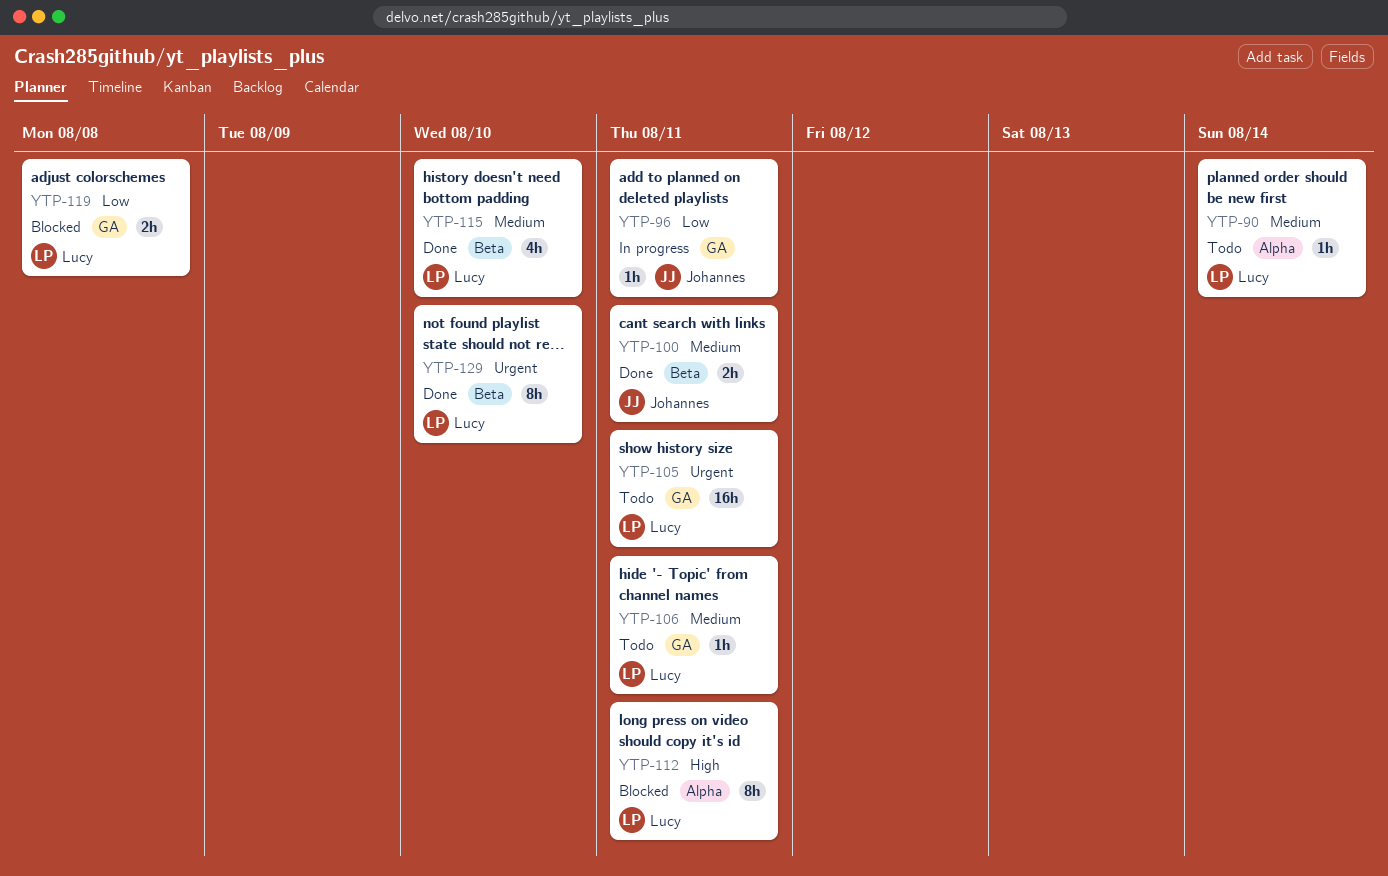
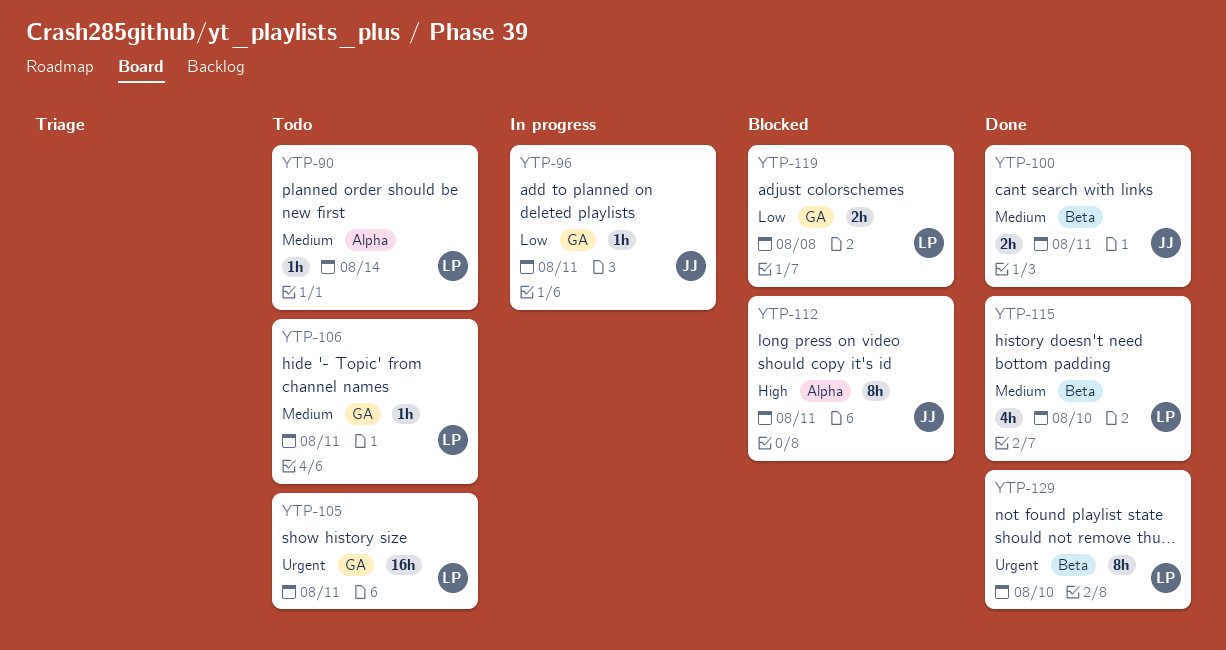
YTP-112, owner: Lucy -> Johannes

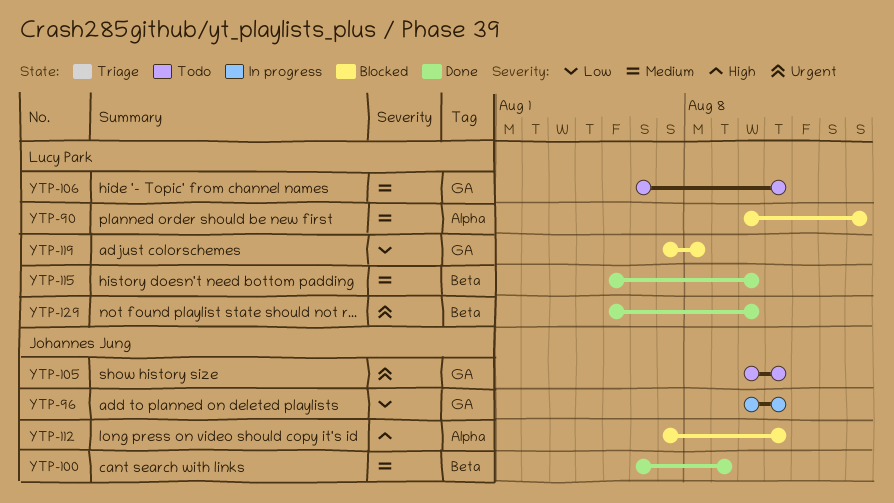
YTP-90, status: Todo -> Blocked
YTP-100, due: Aug 11 -> Aug 9
YTP-105, owner: Lucy Park -> Johannes Jung

